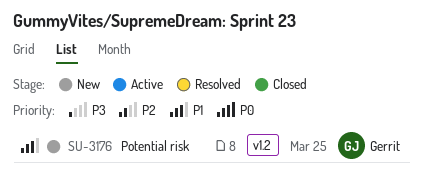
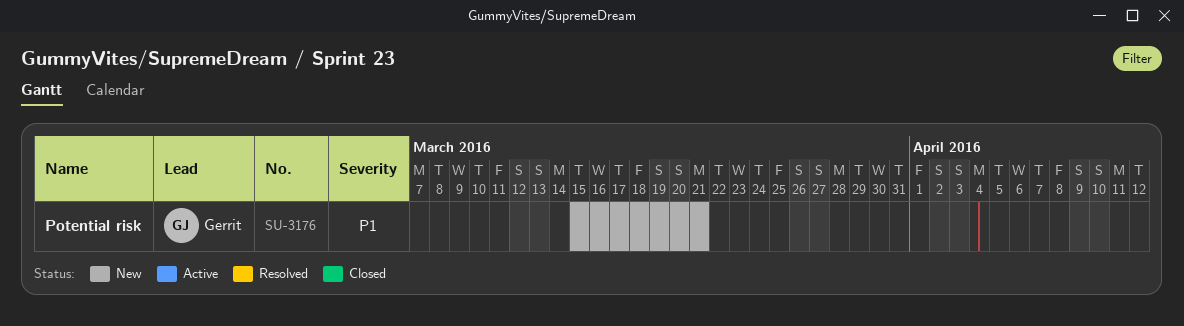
SU-3176, due: Mar 25 -> Mar 21

